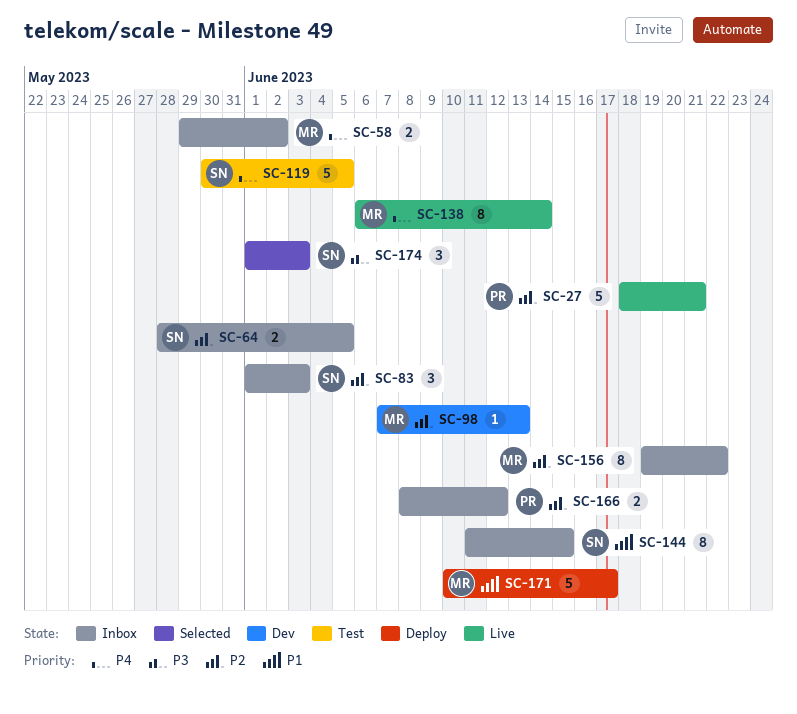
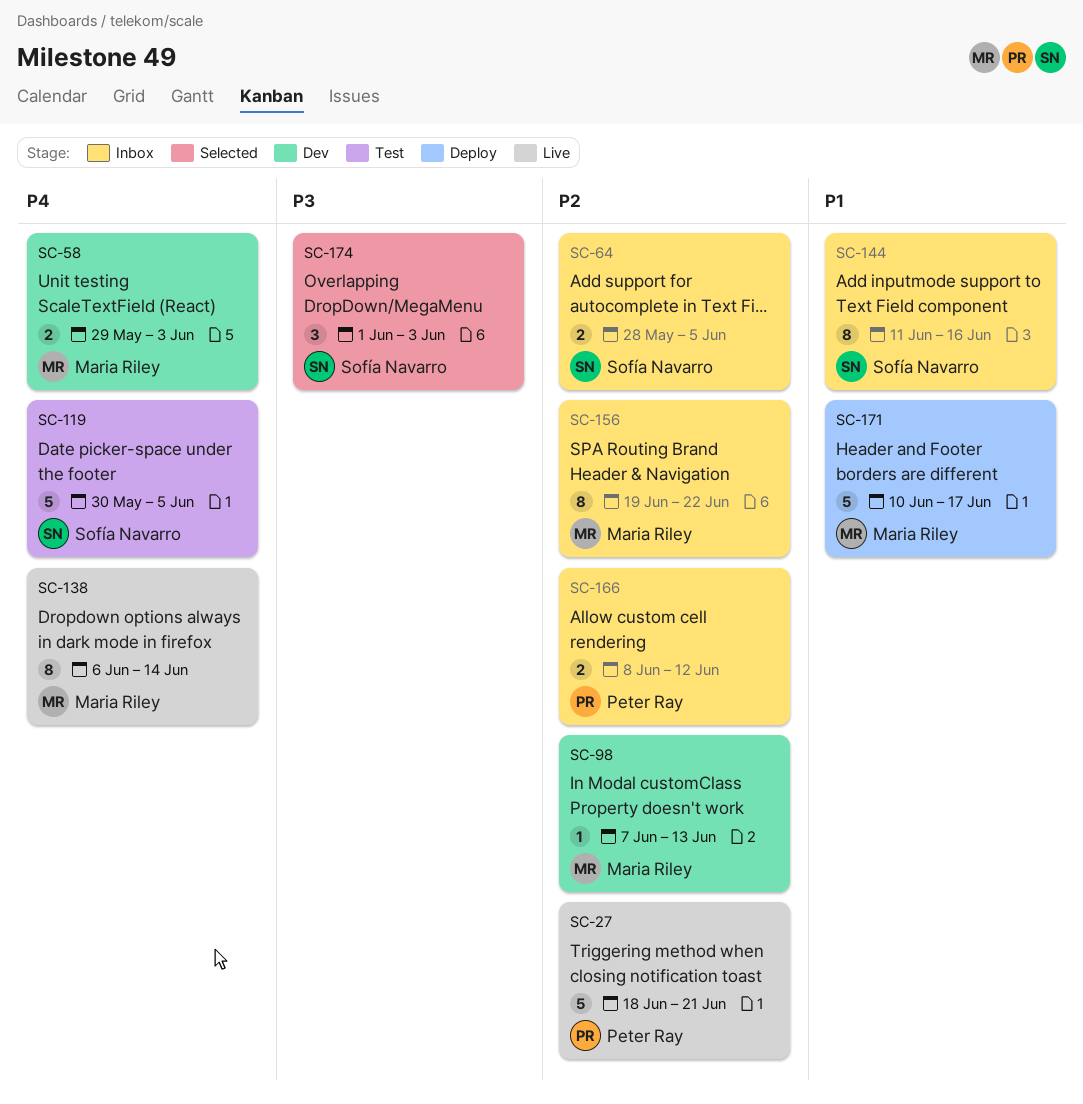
SC-58, status: Inbox -> Dev
SC-58, due: Jun 2 -> Jun 3
SC-83: present -> none
SC-144, due: Jun 15 -> Jun 16

